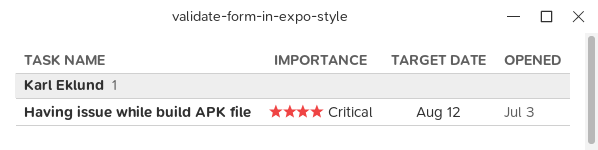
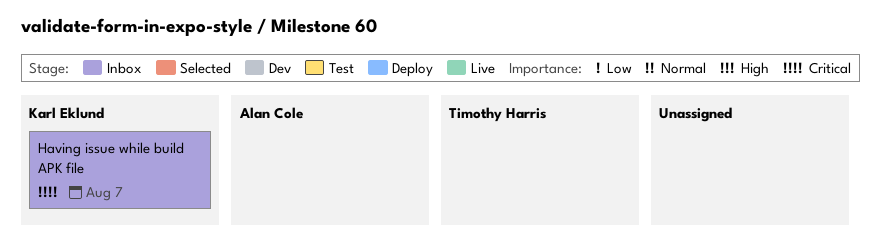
Having issue while build APK file, due: Aug 12 -> Aug 7

